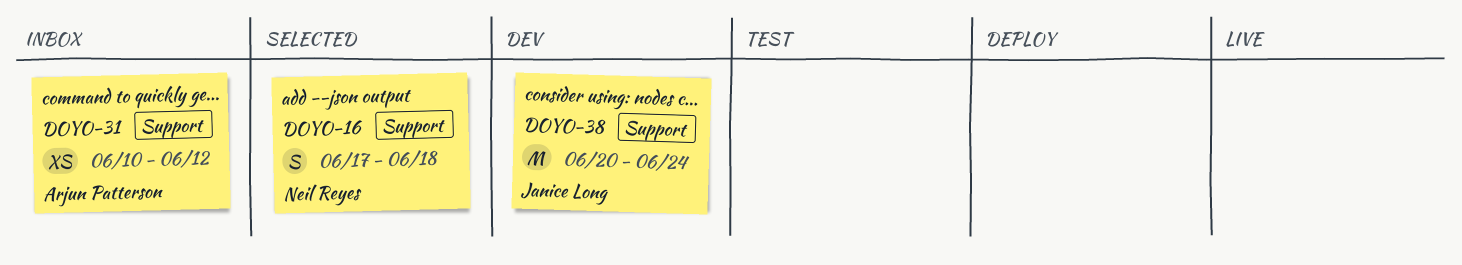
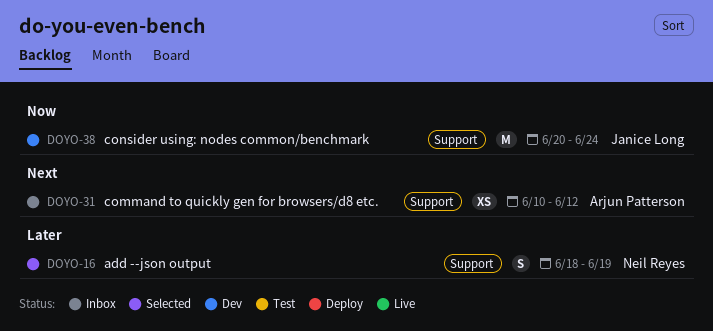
DOYO-16, start: Jun 17 -> Jun 18
DOYO-16, due: Jun 18 -> Jun 19

